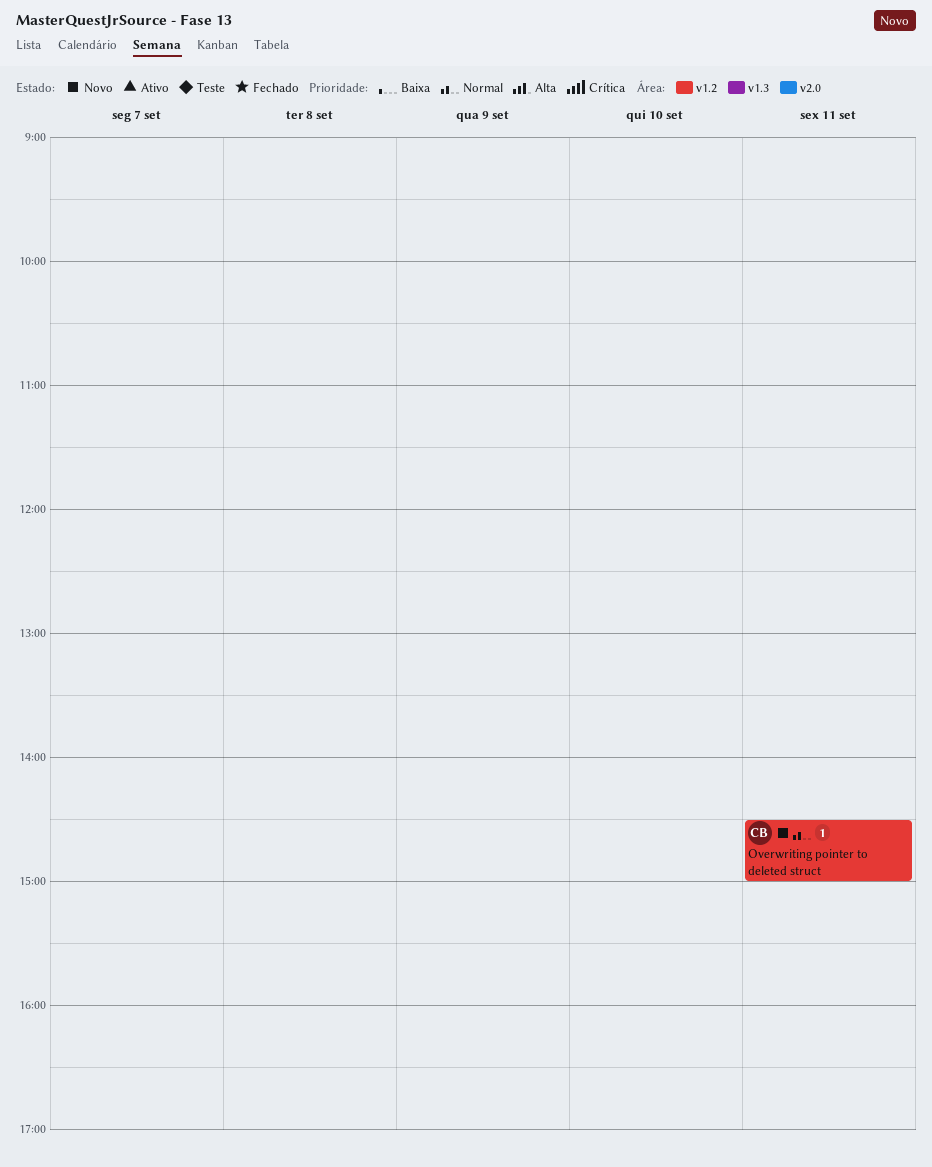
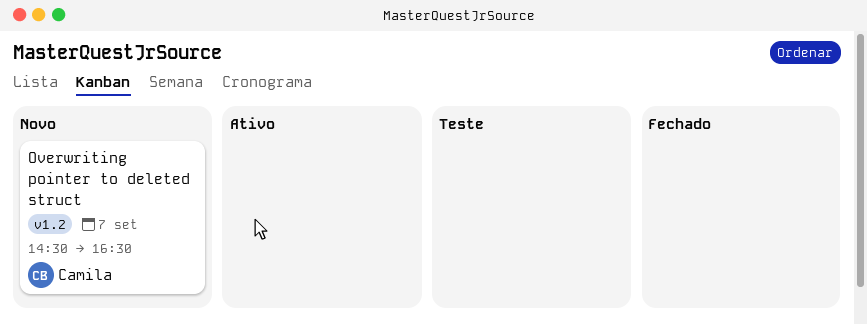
Overwriting pointer to deleted struct, day: Sep 11 -> Sep 7
Overwriting pointer to deleted struct, ends: 15:00 -> 16:30

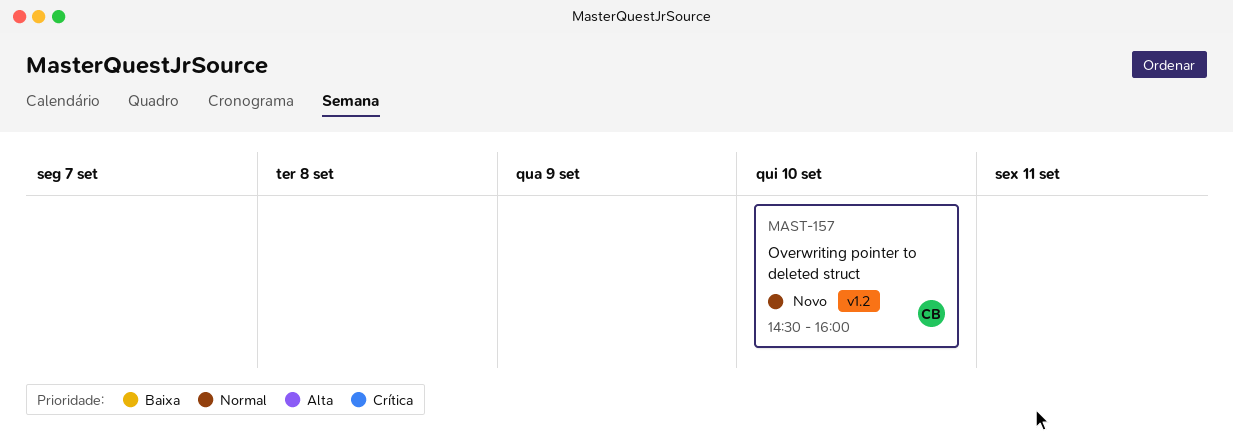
Overwriting pointer to deleted struct, day: Sep 7 -> Sep 10
Overwriting pointer to deleted struct, ends: 16:30 -> 16:00

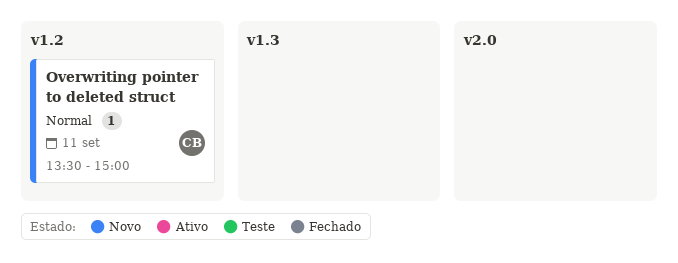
Overwriting pointer to deleted struct, day: Sep 10 -> Sep 11
Overwriting pointer to deleted struct, begins: 14:30 -> 13:30
Overwriting pointer to deleted struct, ends: 16:00 -> 15:00

